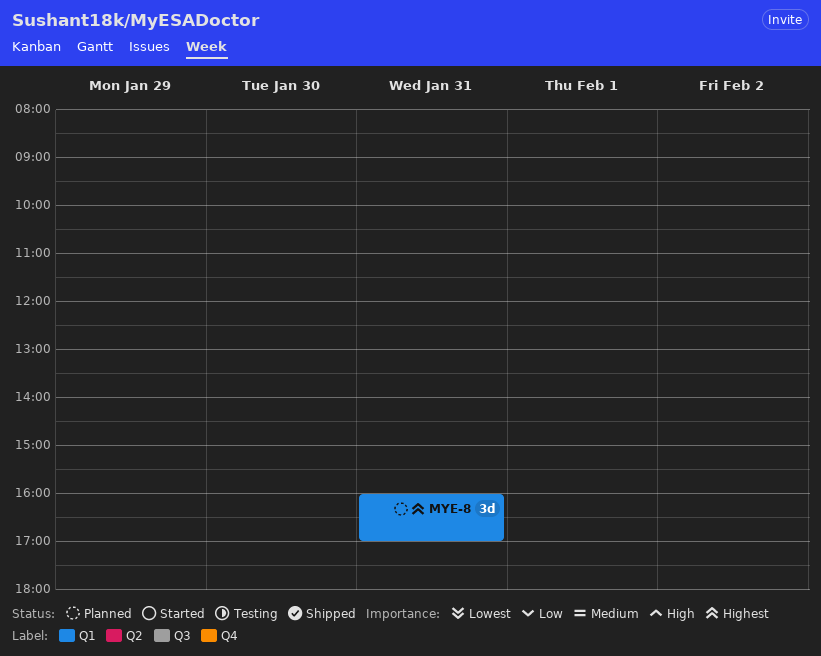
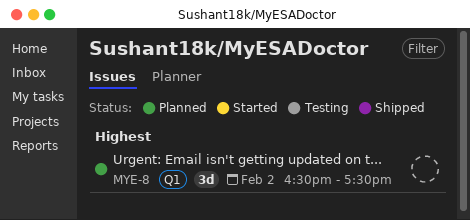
MYE-8, day: Jan 31 -> Feb 2
MYE-8, begins: 16:00 -> 16:30
MYE-8, ends: 17:00 -> 17:30

